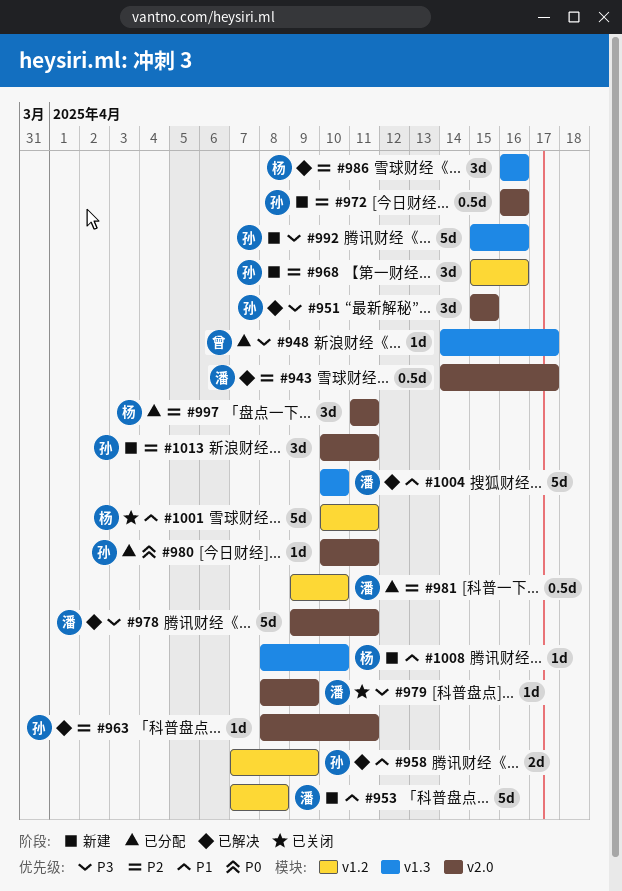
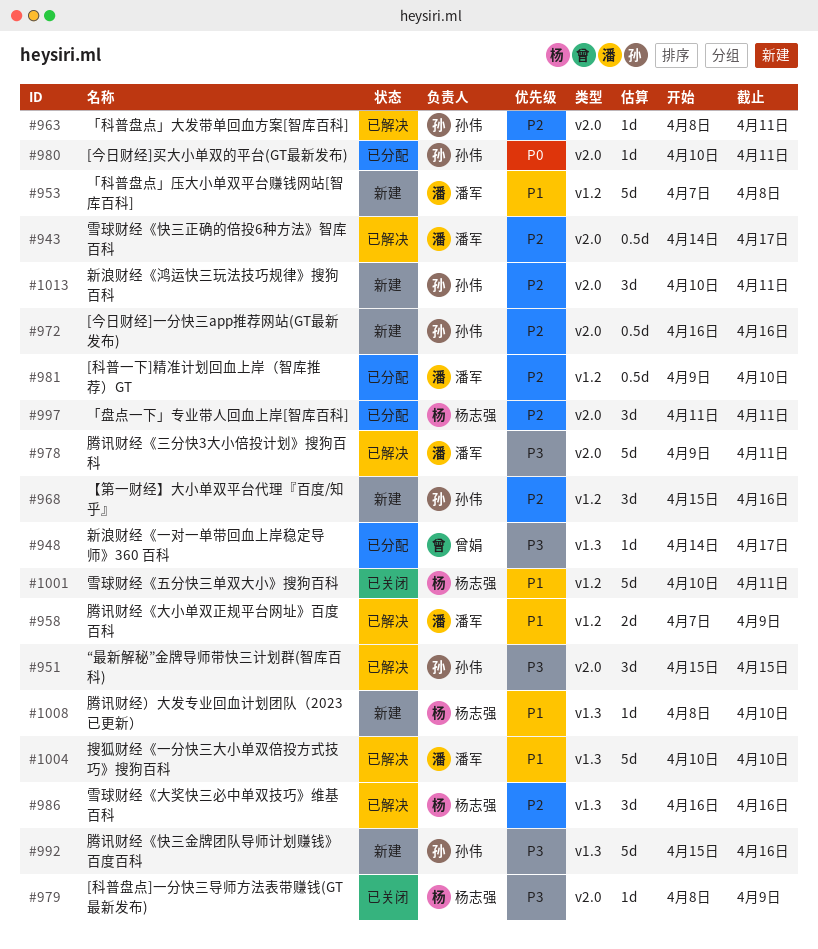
#958, owner: 孙伟 -> 潘军
#979, owner: 潘军 -> 杨志强

